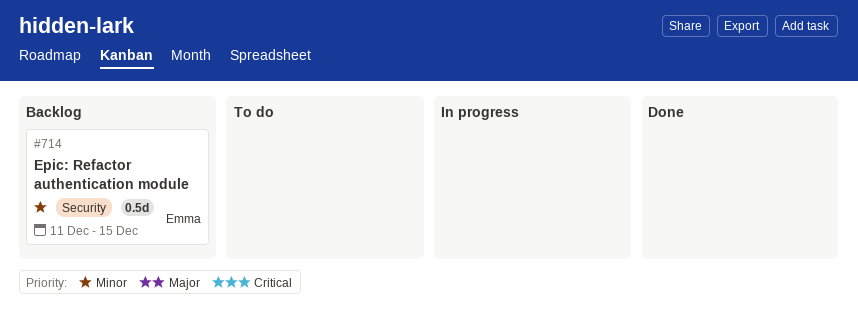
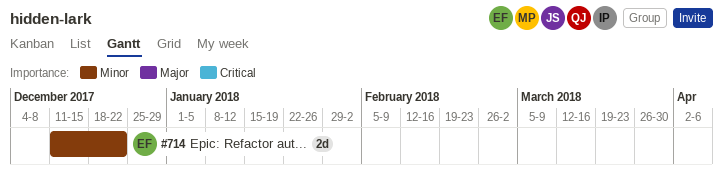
#714, estimate: 0.5d -> 2d
#714, due: Dec 15 -> Dec 22

